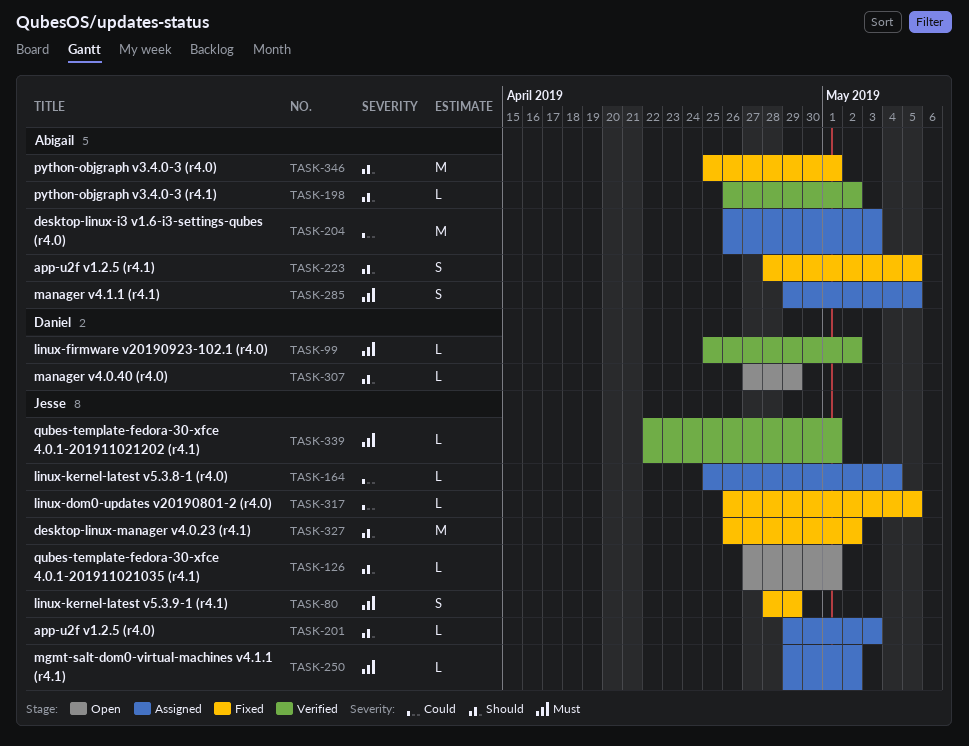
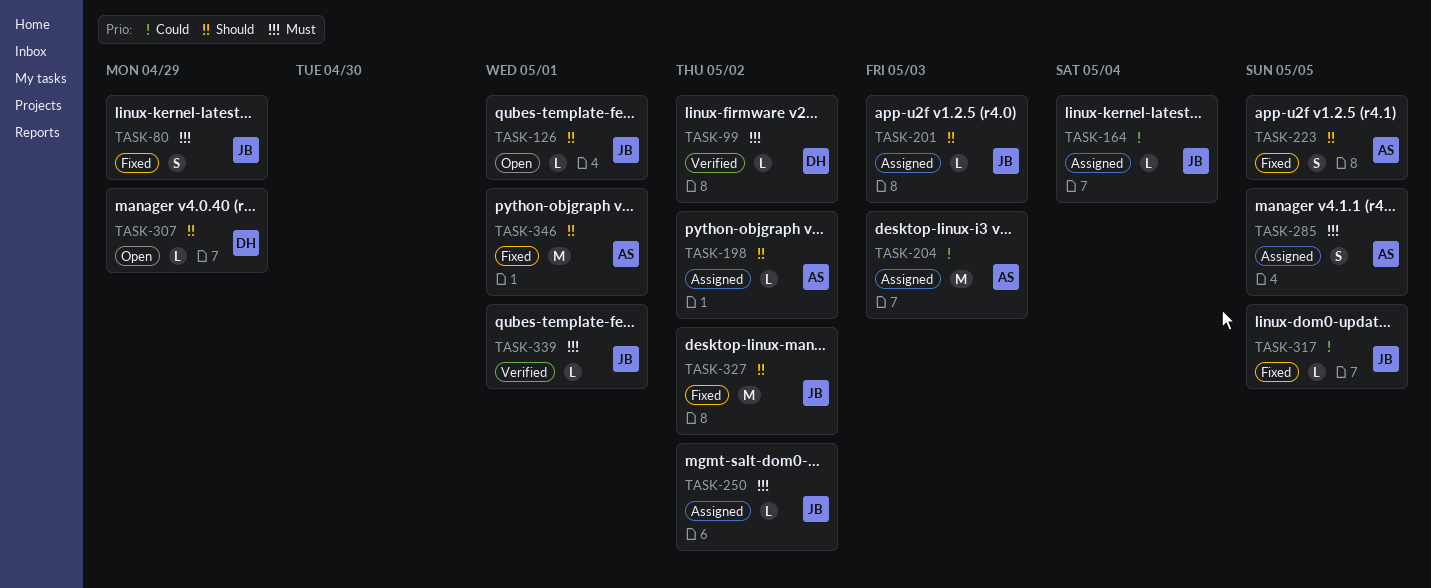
TASK-198, status: Verified -> Assigned

